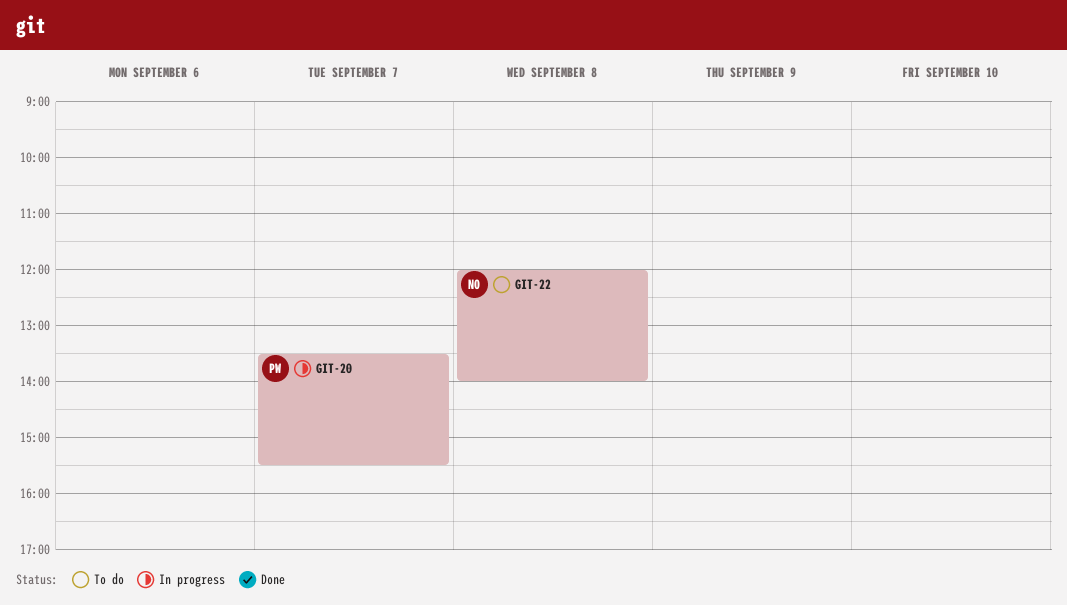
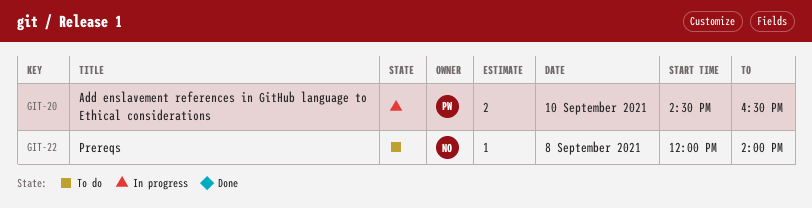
GIT-20, day: Sep 7 -> Sep 10
GIT-20, begins: 13:30 -> 14:30
GIT-20, ends: 15:30 -> 16:30

